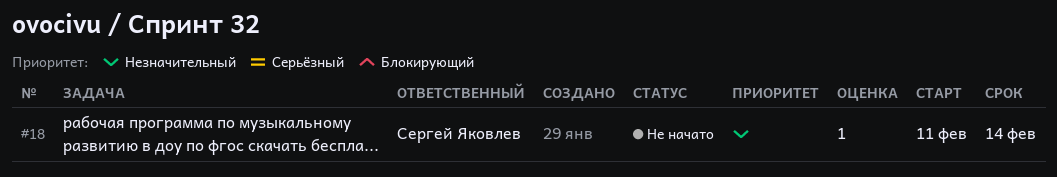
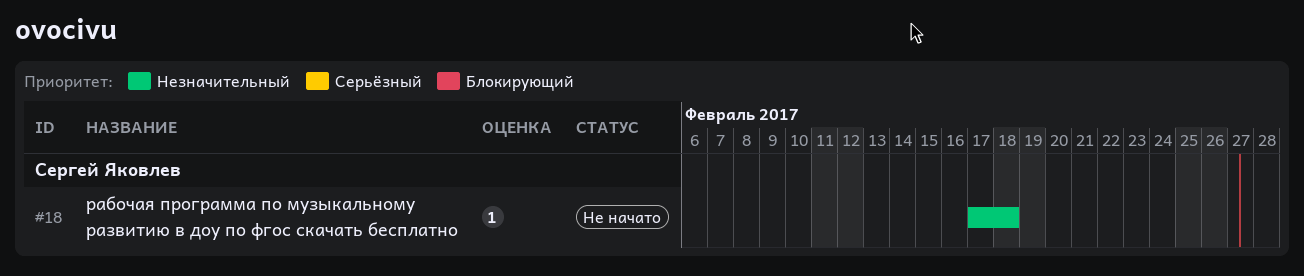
#18, start: Feb 11 -> Feb 17
#18, due: Feb 14 -> Feb 18

